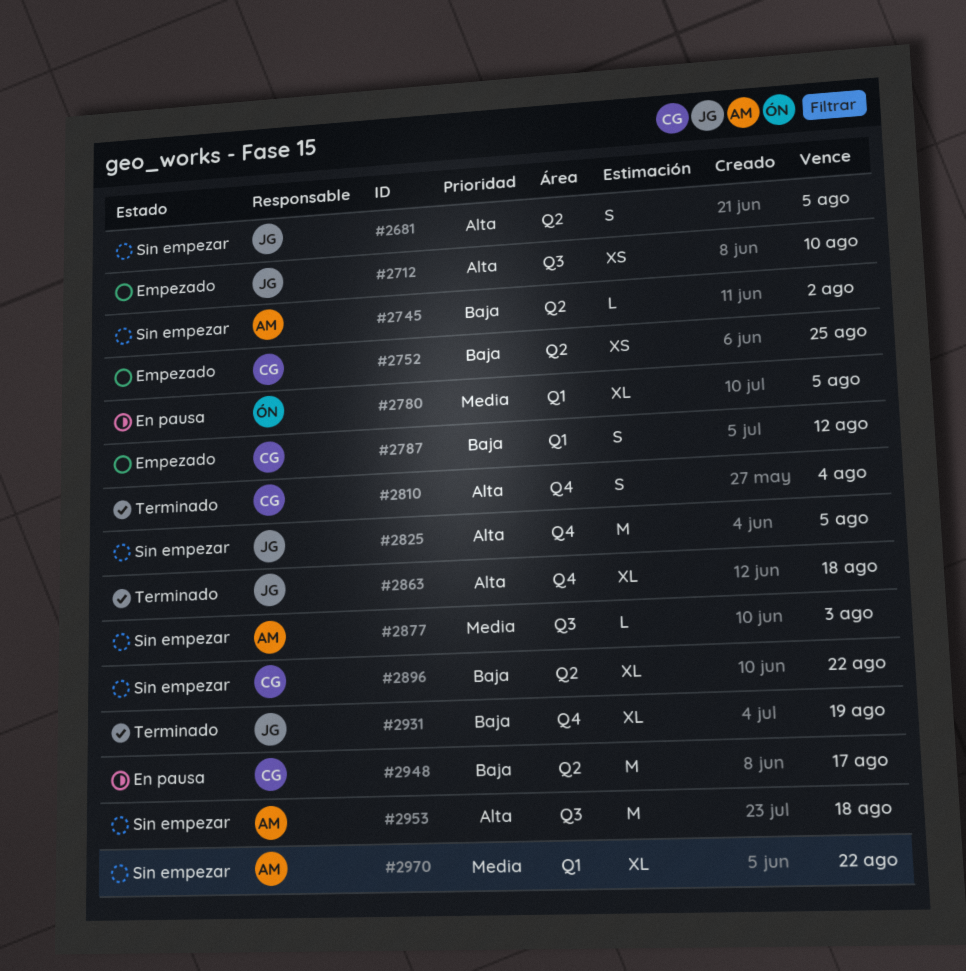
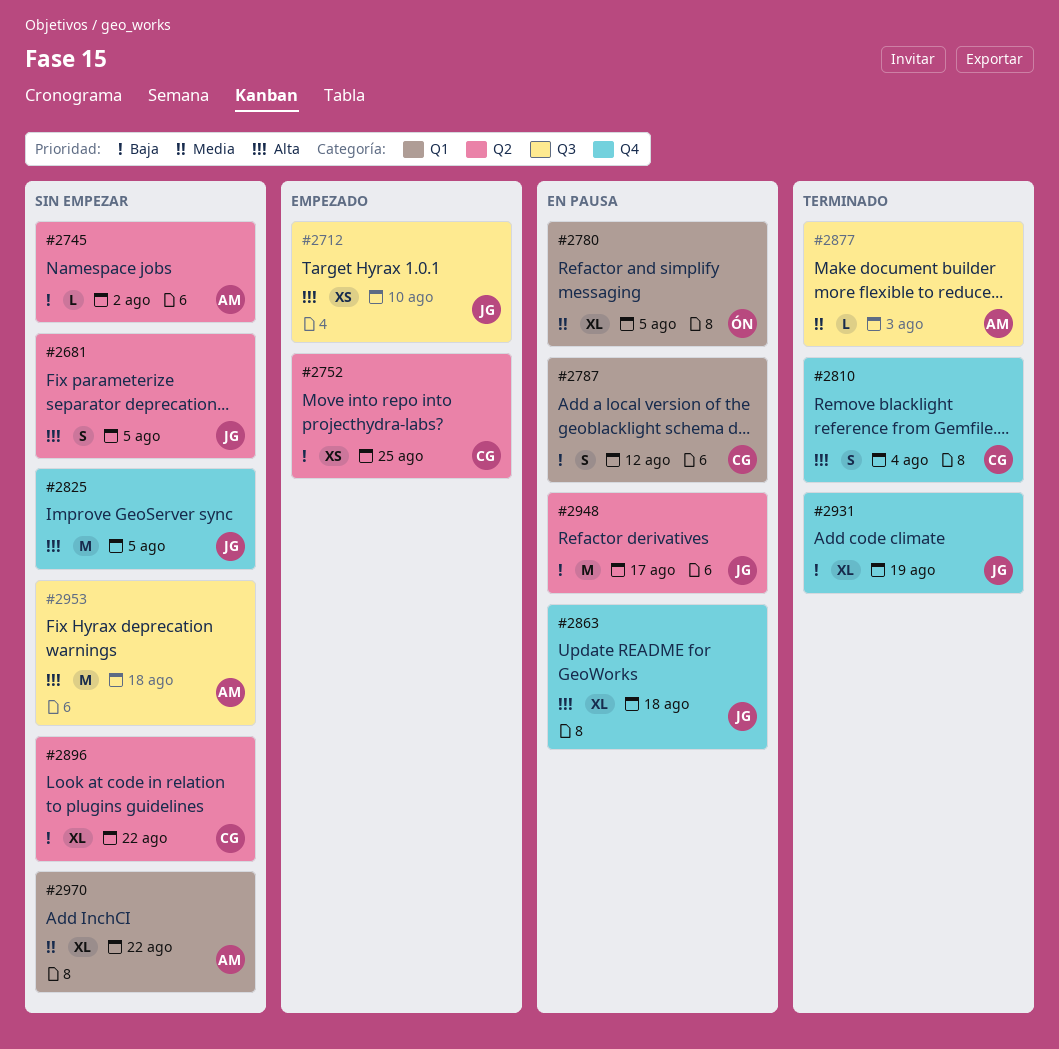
#2787, status: Empezado -> En pausa
#2863, status: Terminado -> En pausa
#2877, status: Sin empezar -> Terminado
#2948, owner: CG -> JG

